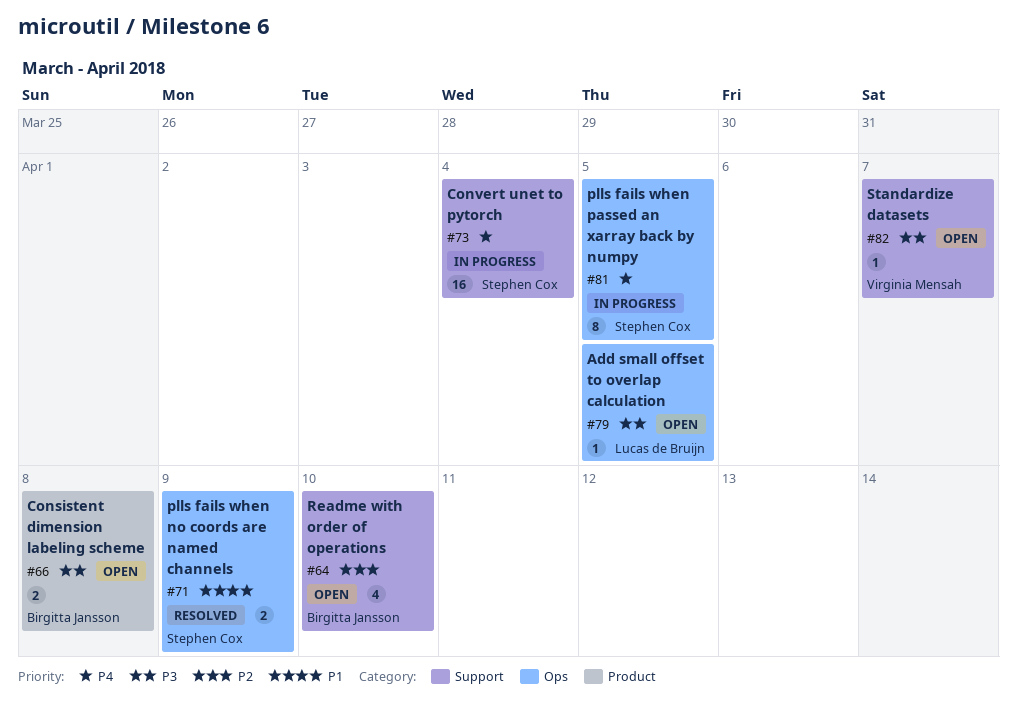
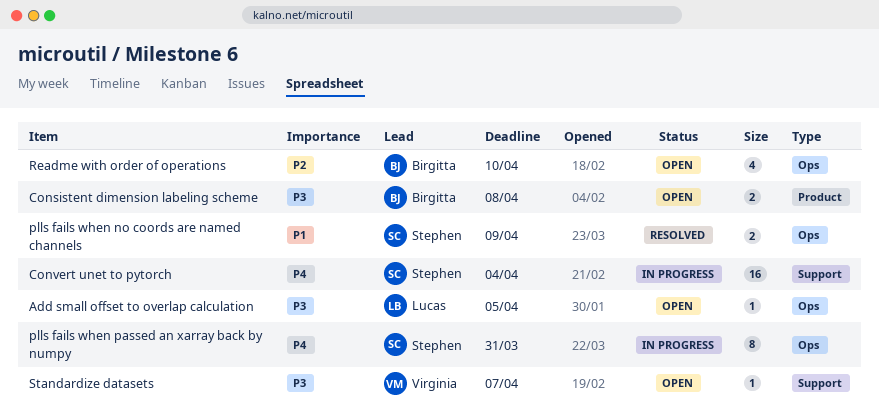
plls fails when passed an xarray back by numpy, due: Apr 5 -> Mar 31
Readme with order of operations, label: Support -> Ops

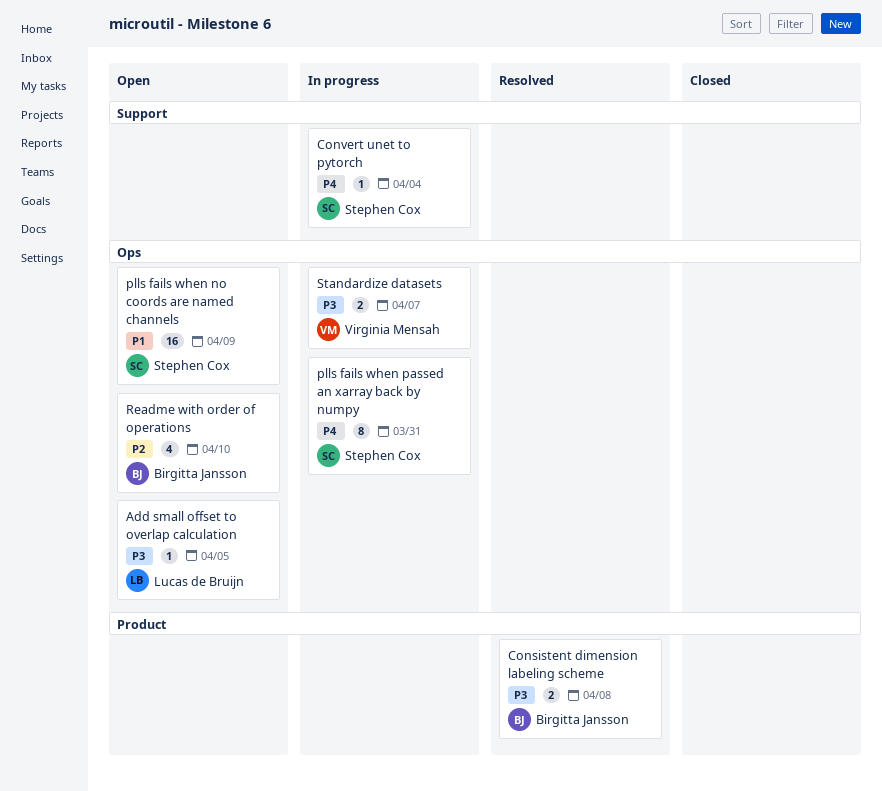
Consistent dimension labeling scheme, status: Open -> Resolved
Convert unet to pytorch, estimate: 16 -> 1
plls fails when no coords are named channels, status: Resolved -> Open
plls fails when no coords are named channels, estimate: 2 -> 16
Standardize datasets, status: Open -> In progress
Standardize datasets, label: Support -> Ops
Standardize datasets, estimate: 1 -> 2

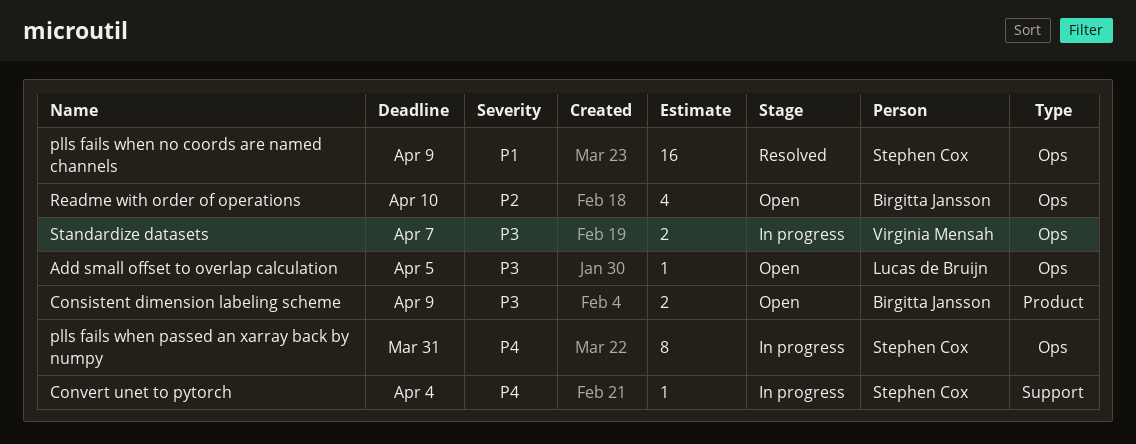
Consistent dimension labeling scheme, status: Resolved -> Open
Consistent dimension labeling scheme, due: Apr 8 -> Apr 9
plls fails when no coords are named channels, status: Open -> Resolved

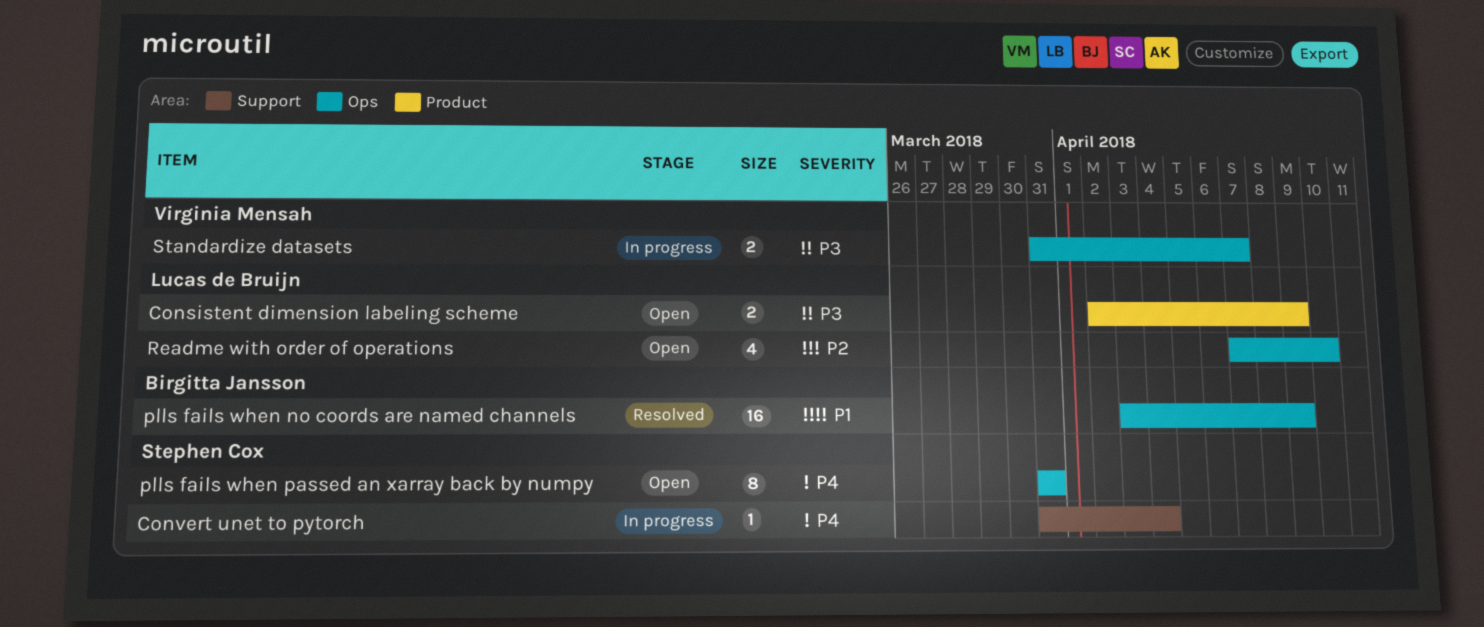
Add small offset to overlap calculation: present -> none
Consistent dimension labeling scheme, owner: Birgitta Jansson -> Lucas de Bruijn
plls fails when no coords are named channels, owner: Stephen Cox -> Birgitta Jansson
plls fails when passed an xarray back by numpy, status: In progress -> Open
Readme with order of operations, owner: Birgitta Jansson -> Lucas de Bruijn

